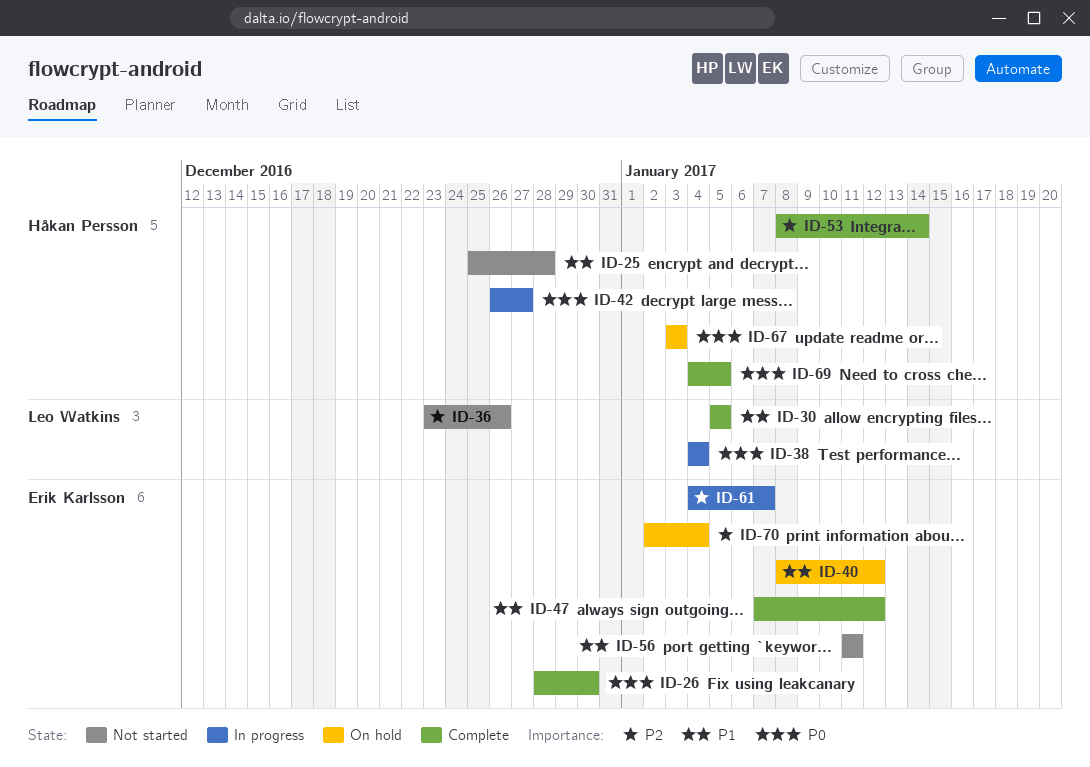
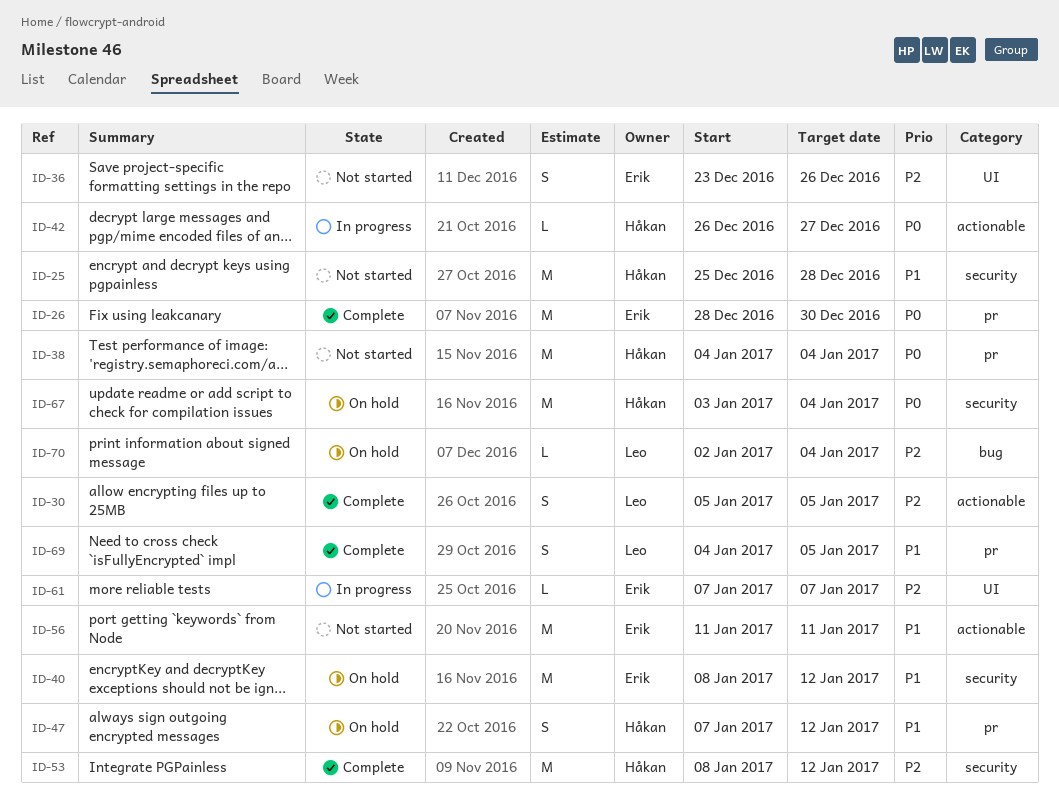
ID-30, priority: P1 -> P2
ID-36, owner: Leo Watkins -> Erik Karlsson
ID-38, status: In progress -> Not started
ID-38, owner: Leo Watkins -> Håkan Persson
ID-47, status: Complete -> On hold
ID-47, owner: Erik Karlsson -> Håkan Persson
ID-53, due: Jan 14 -> Jan 12
ID-61, start: Jan 4 -> Jan 7
ID-67, due: Jan 3 -> Jan 4
ID-69, owner: Håkan Persson -> Leo Watkins
ID-69, priority: P0 -> P1
ID-70, owner: Erik Karlsson -> Leo Watkins

